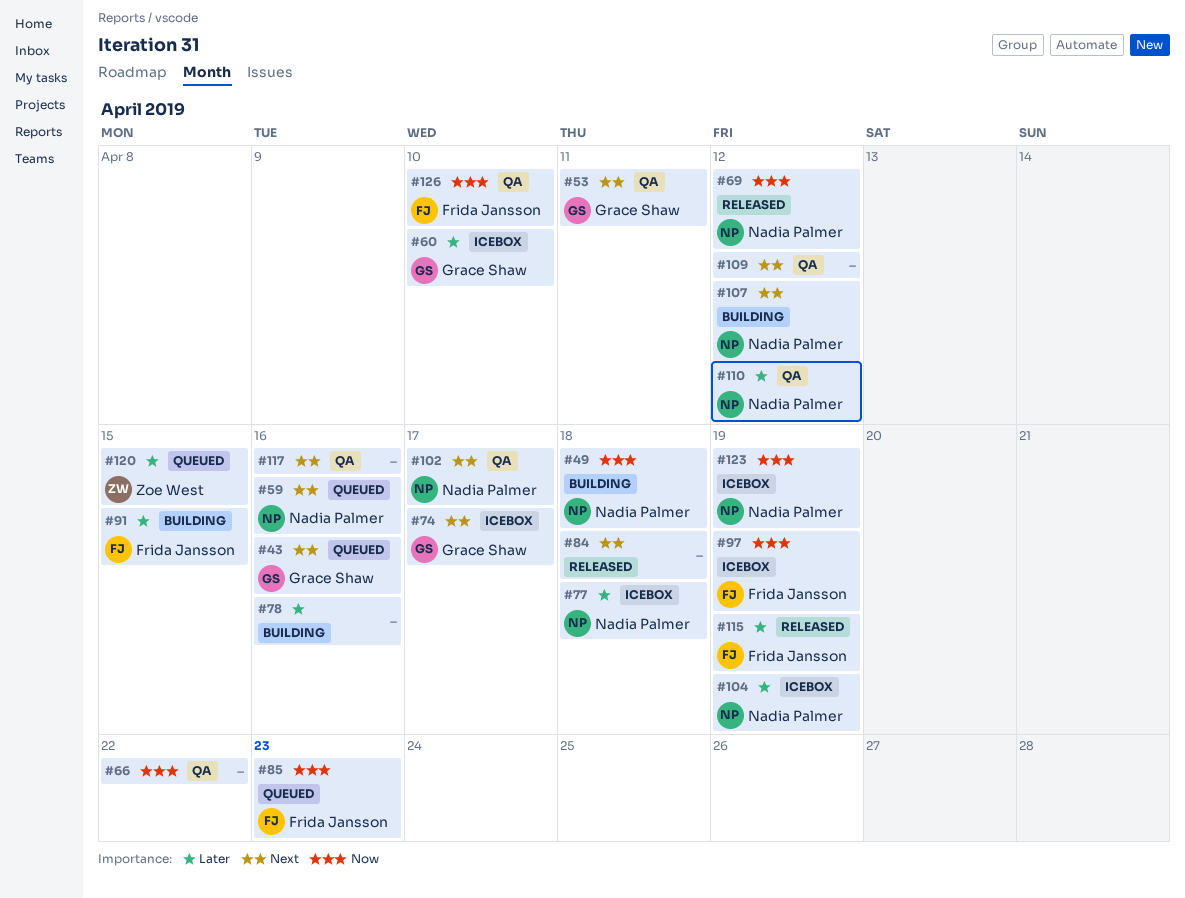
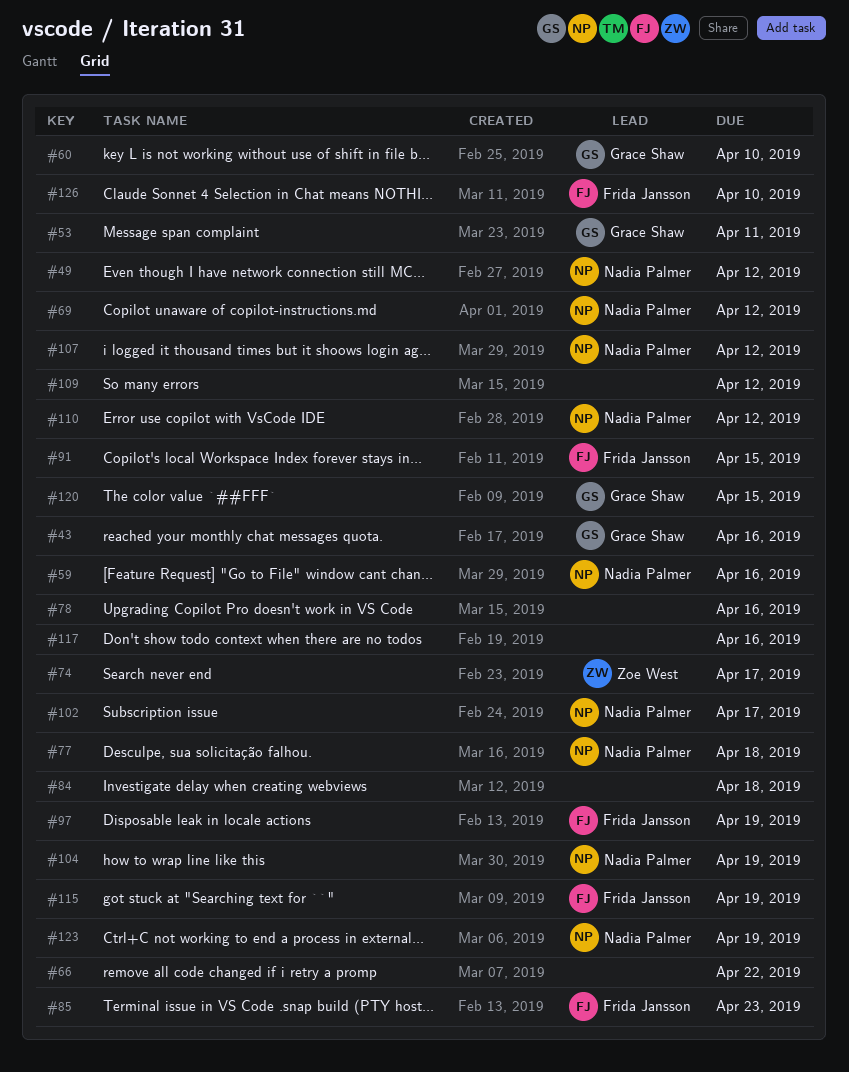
#49, due: Apr 18 -> Apr 12
#74, owner: Grace Shaw -> Zoe West
#120, owner: Zoe West -> Grace Shaw

